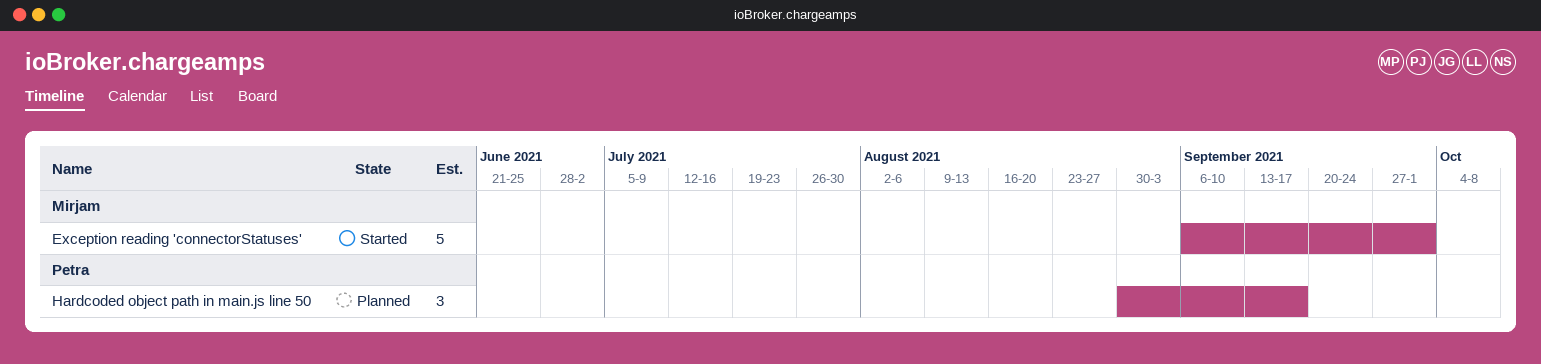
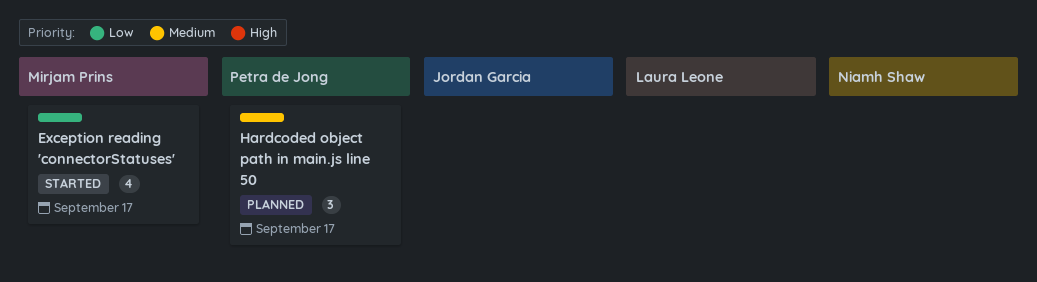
Exception reading 'connectorStatuses', estimate: 5 -> 4
Exception reading 'connectorStatuses', due: Oct 1 -> Sep 17

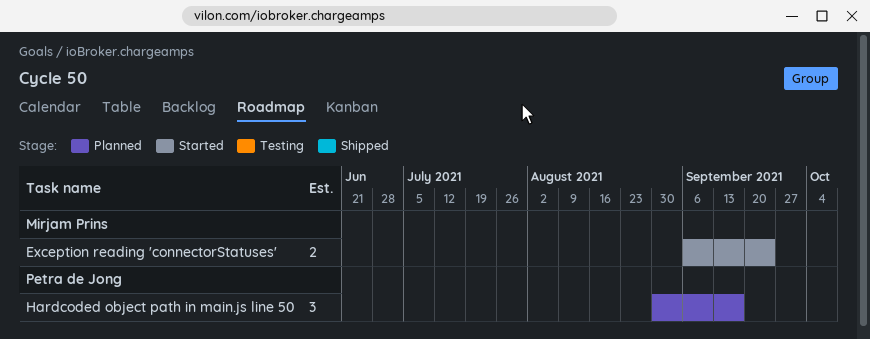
Exception reading 'connectorStatuses', estimate: 4 -> 2
Exception reading 'connectorStatuses', due: Sep 17 -> Sep 24

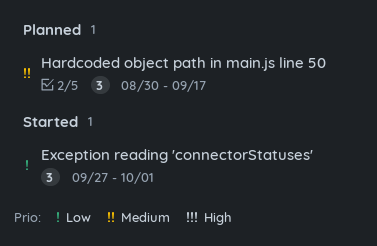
Exception reading 'connectorStatuses', estimate: 2 -> 3
Exception reading 'connectorStatuses', start: Sep 6 -> Sep 27
Exception reading 'connectorStatuses', due: Sep 24 -> Oct 1

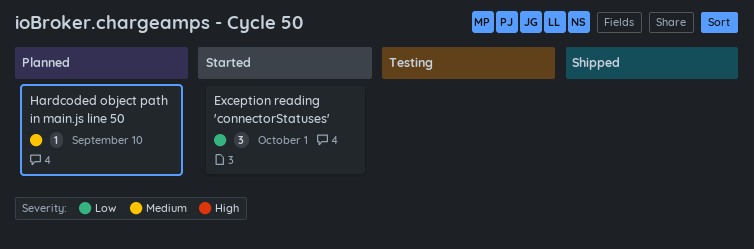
Hardcoded object path in main.js line 50, estimate: 3 -> 1
Hardcoded object path in main.js line 50, due: Sep 17 -> Sep 10

